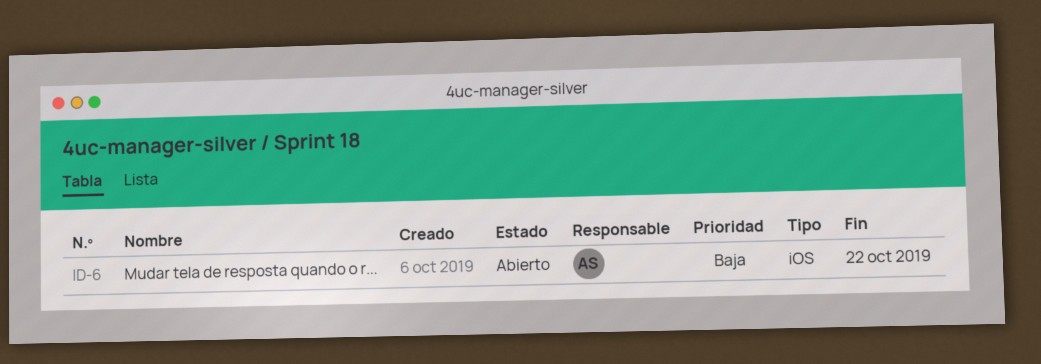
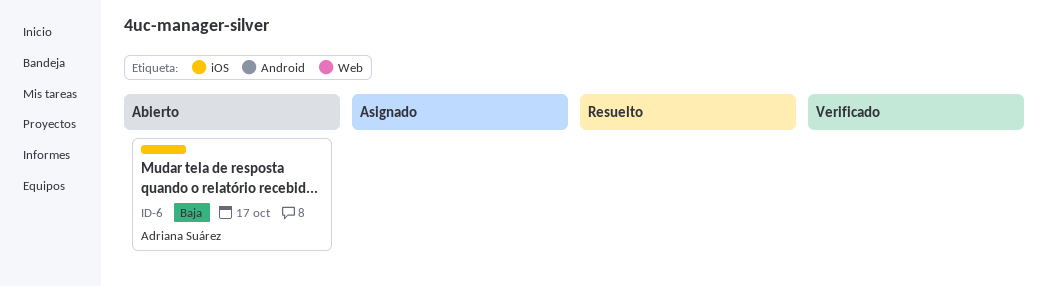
ID-6, due: Oct 22 -> Oct 17

